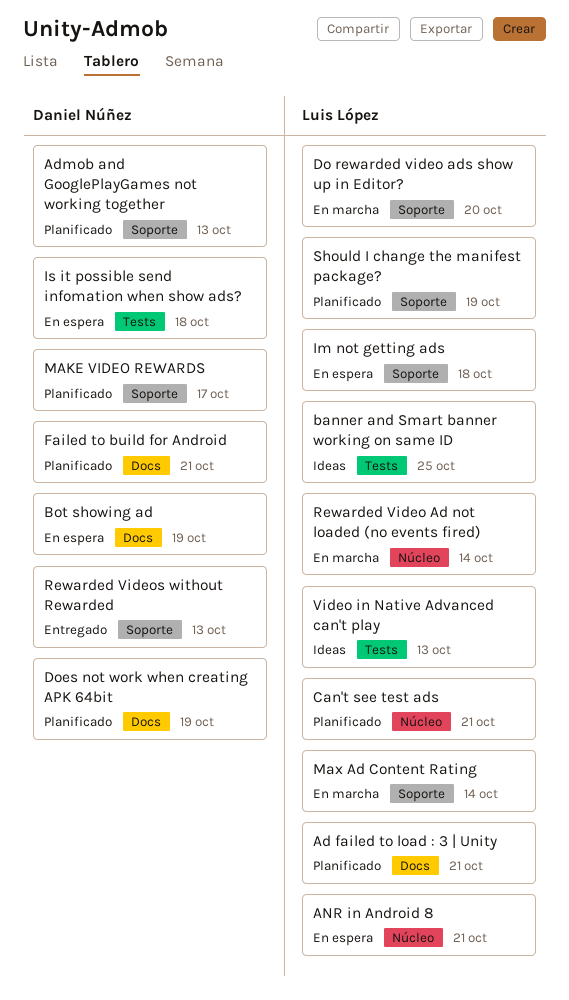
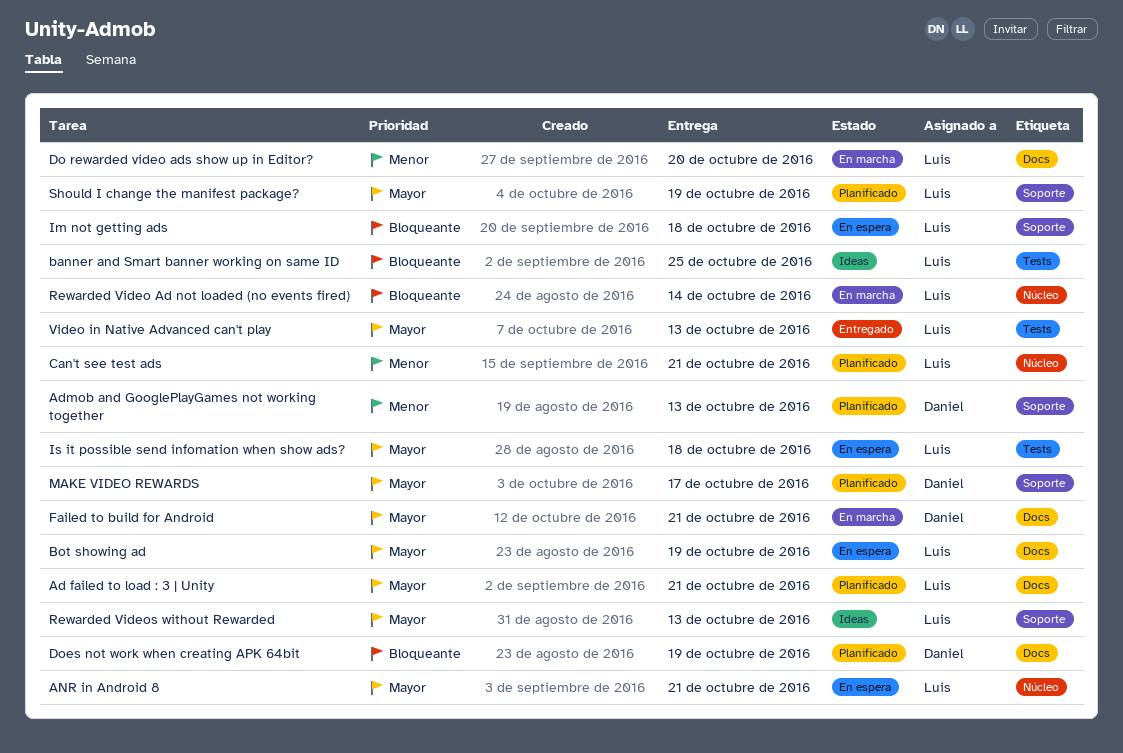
Bot showing ad, owner: Daniel Núñez -> Luis López
Do rewarded video ads show up in Editor?, label: Soporte -> Docs
Failed to build for Android, status: Planificado -> En marcha
Is it possible send infomation when show ads?, owner: Daniel Núñez -> Luis López
Max Ad Content Rating: present -> none
Rewarded Videos without Rewarded, status: Entregado -> Ideas
Rewarded Videos without Rewarded, owner: Daniel Núñez -> Luis López
Video in Native Advanced can't play, status: Ideas -> Entregado

